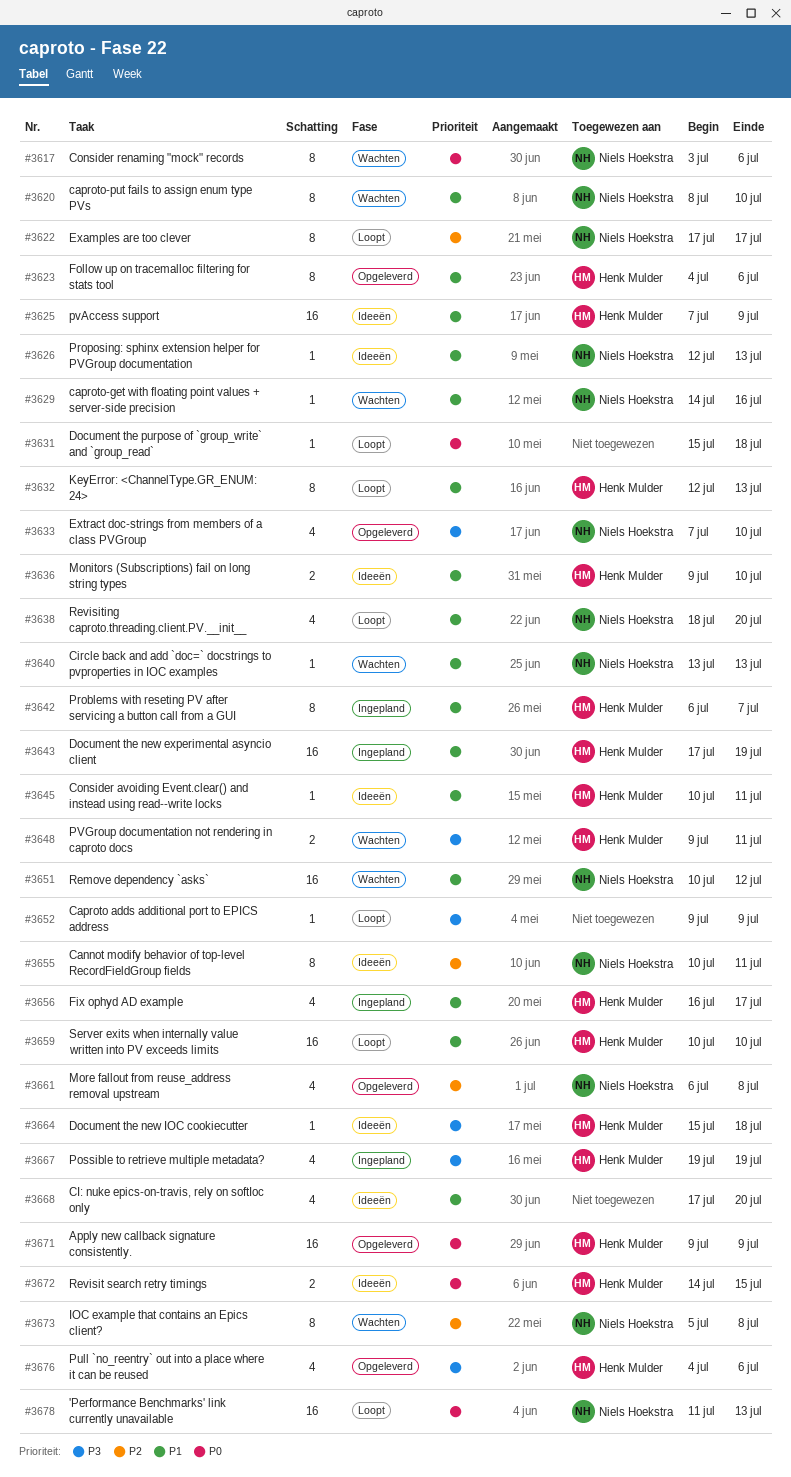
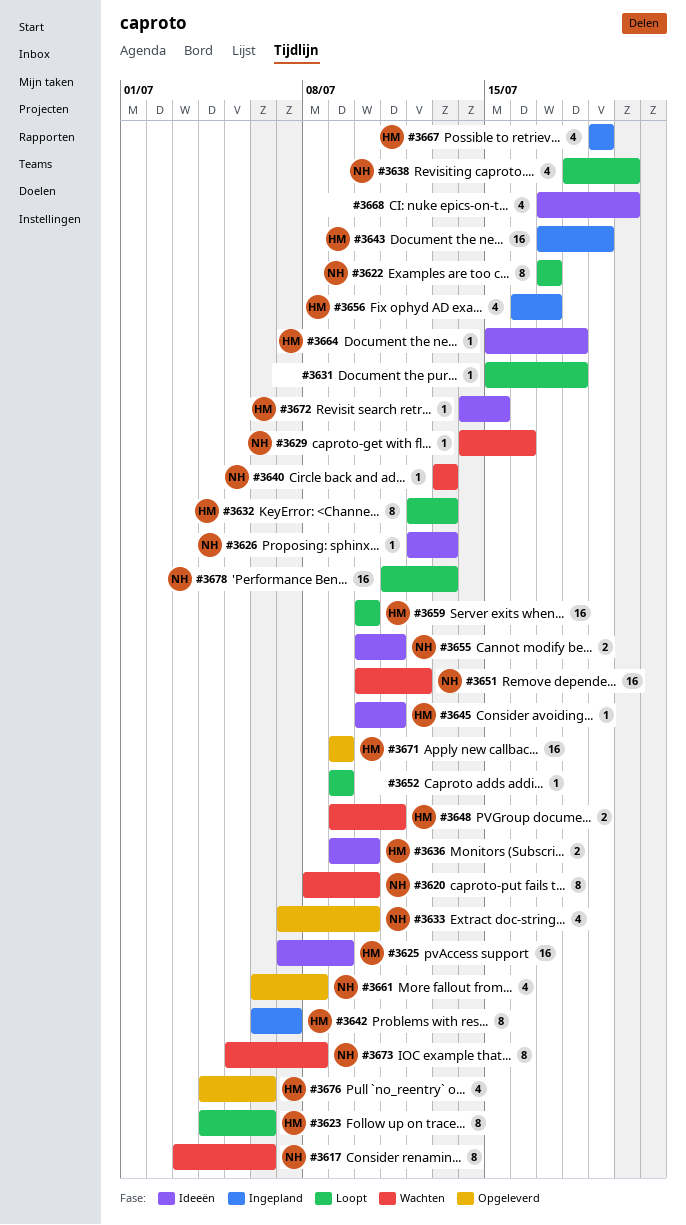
#3623, status: Opgeleverd -> Loopt
#3655, estimate: 8 -> 2
#3672, estimate: 2 -> 1

